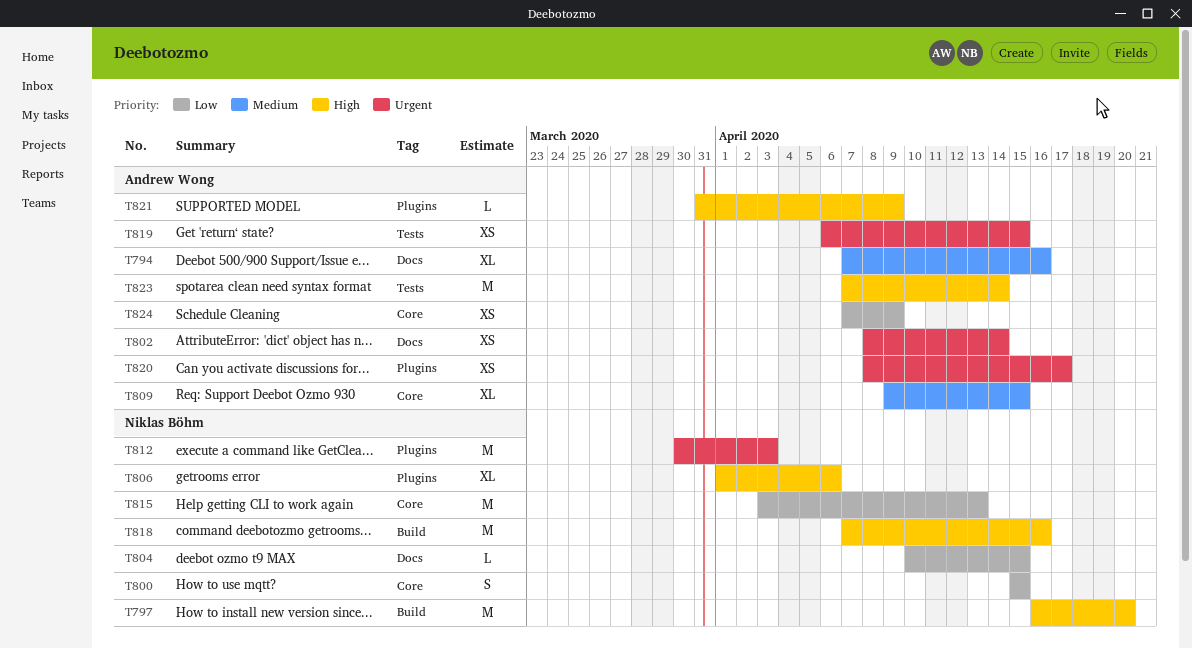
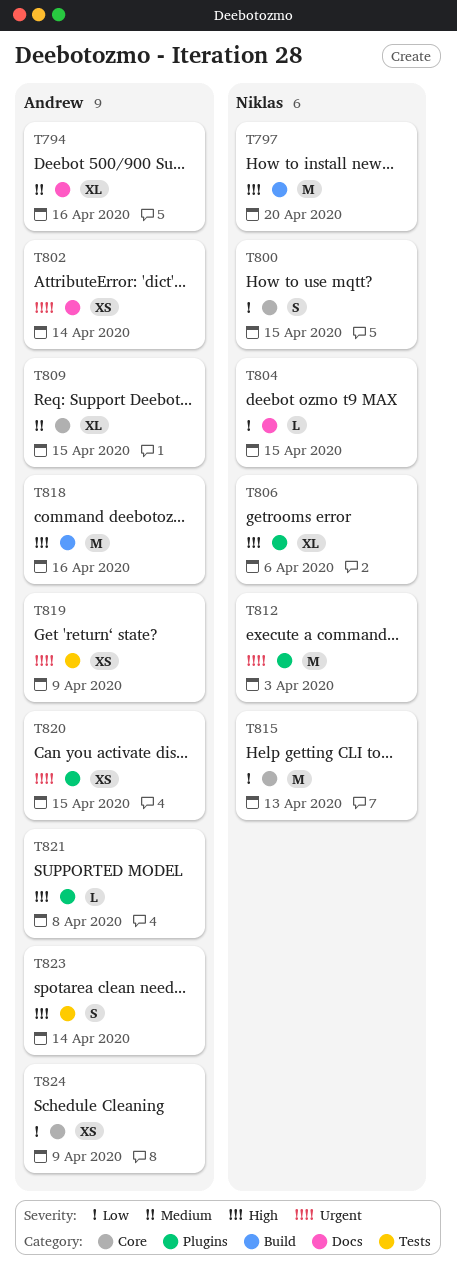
T818, owner: Niklas Böhm -> Andrew Wong
T819, due: Apr 15 -> Apr 9
T820, due: Apr 17 -> Apr 15
T821, due: Apr 9 -> Apr 8
T823, estimate: M -> S

